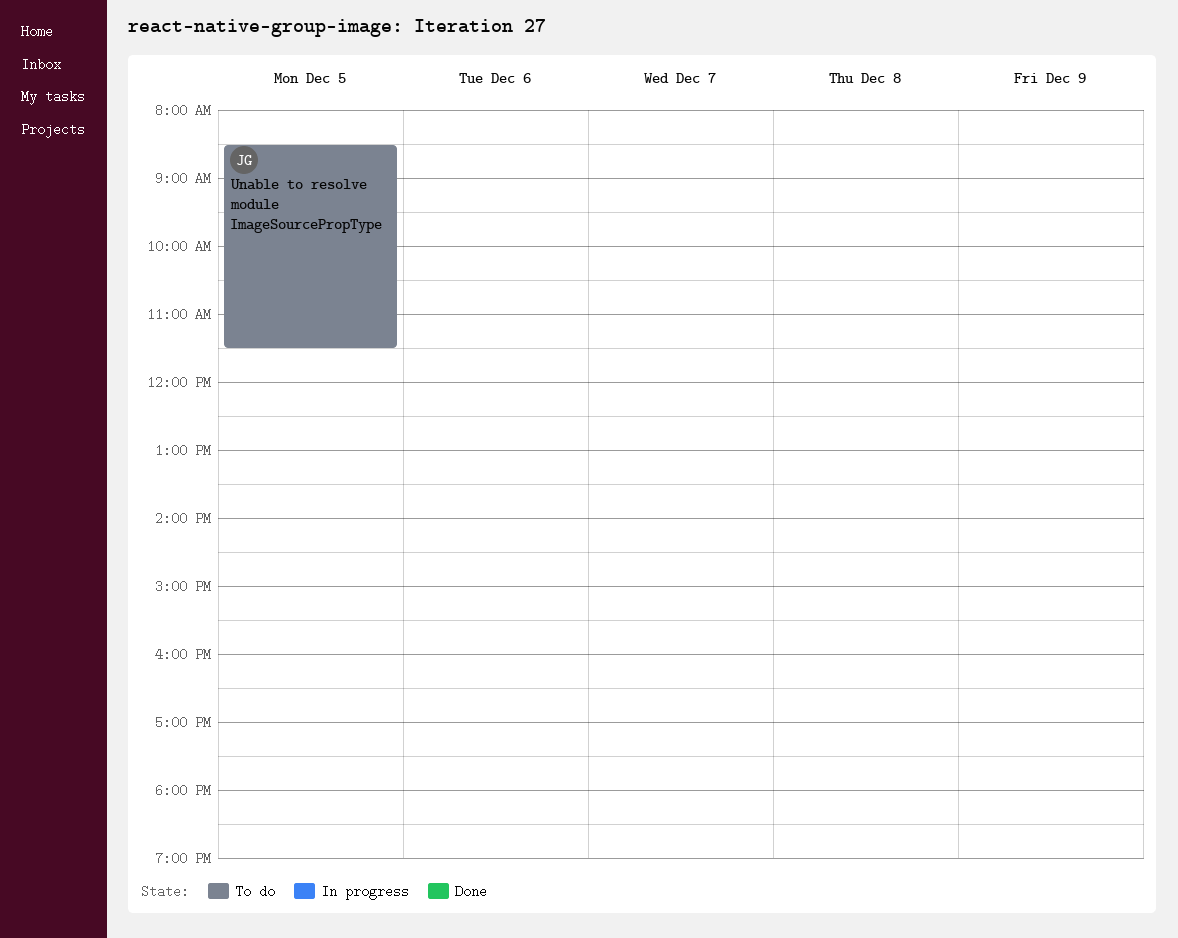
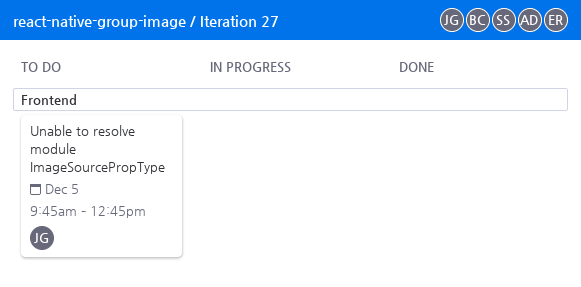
Unable to resolve module ImageSourcePropType, begins: 08:30 -> 09:45
Unable to resolve module ImageSourcePropType, ends: 11:30 -> 12:45

